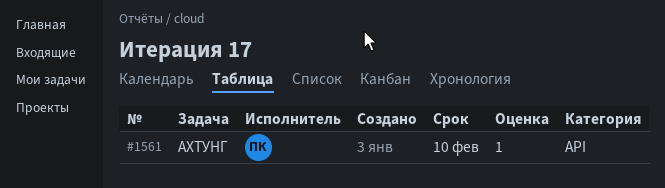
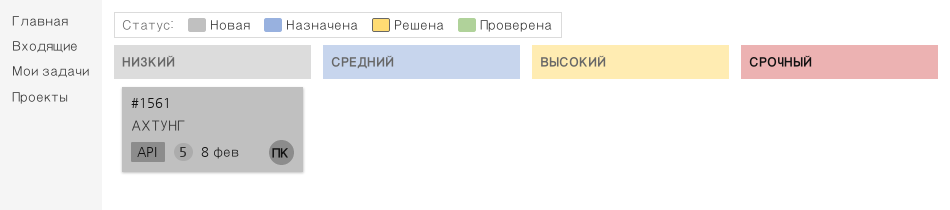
#1561, estimate: 1 -> 5
#1561, due: Feb 10 -> Feb 8

